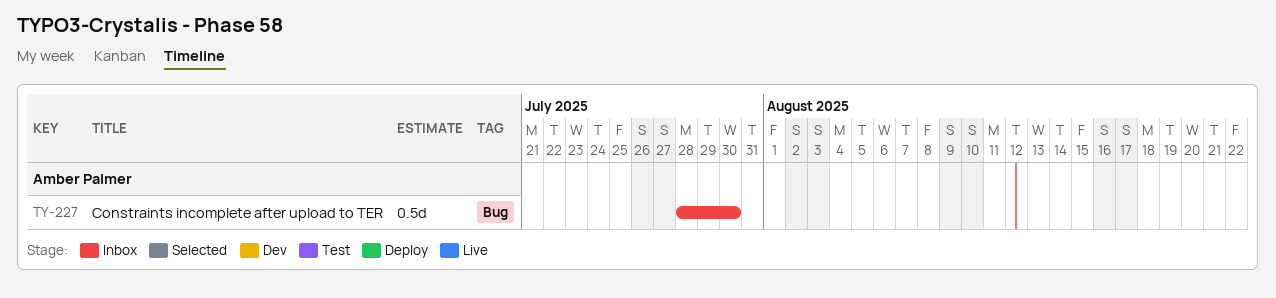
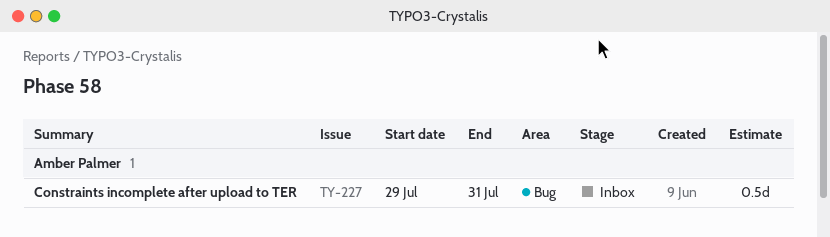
TY-227, start: Jul 28 -> Jul 29
TY-227, due: Jul 30 -> Jul 31

